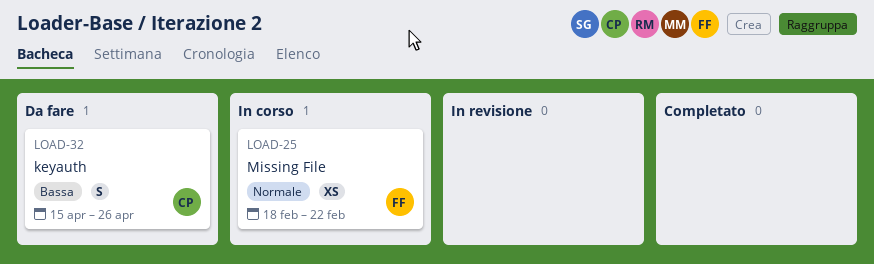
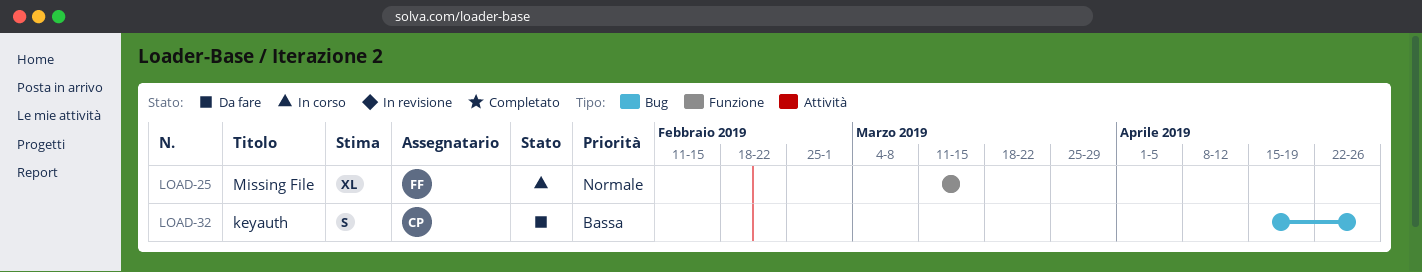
LOAD-25, estimate: XS -> XL
LOAD-25, start: Feb 18 -> Mar 11
LOAD-25, due: Feb 22 -> Mar 15

